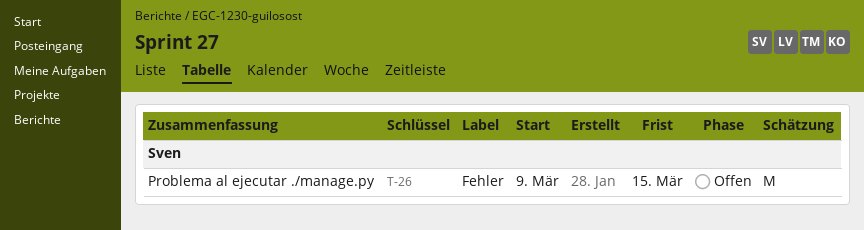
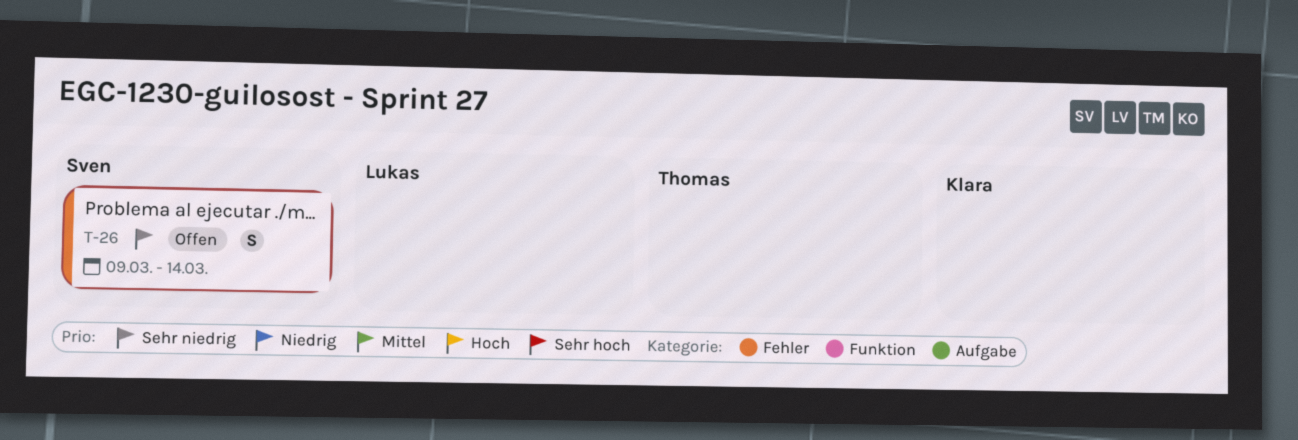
T-26, estimate: M -> S
T-26, due: Mar 15 -> Mar 14

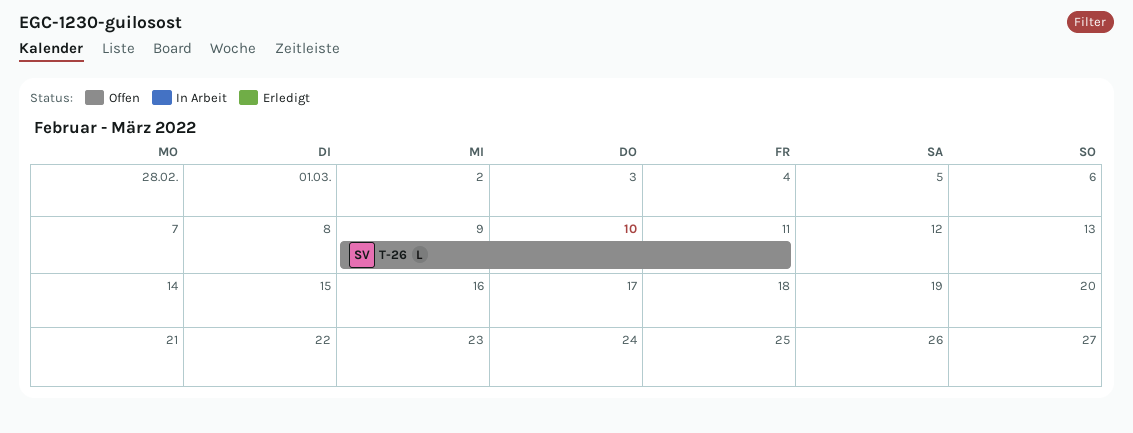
T-26, estimate: S -> L
T-26, due: Mar 14 -> Mar 11

